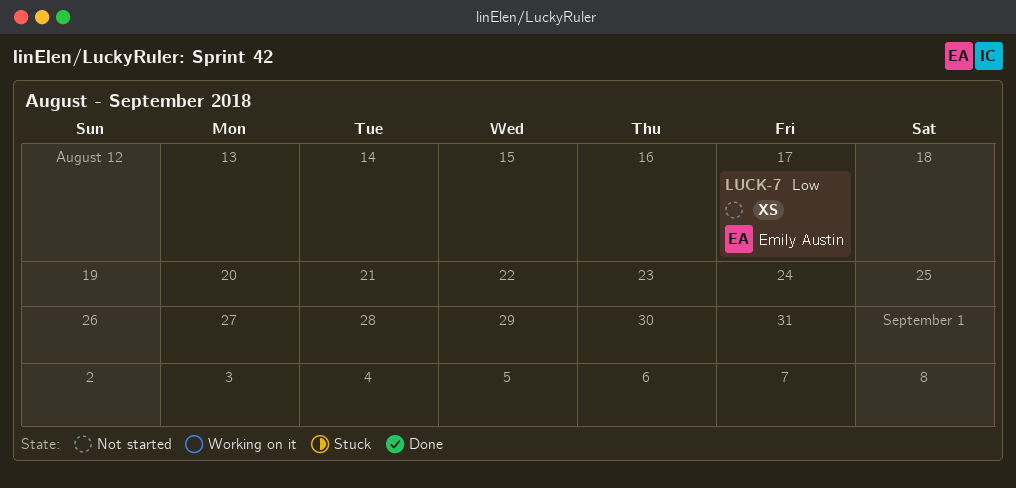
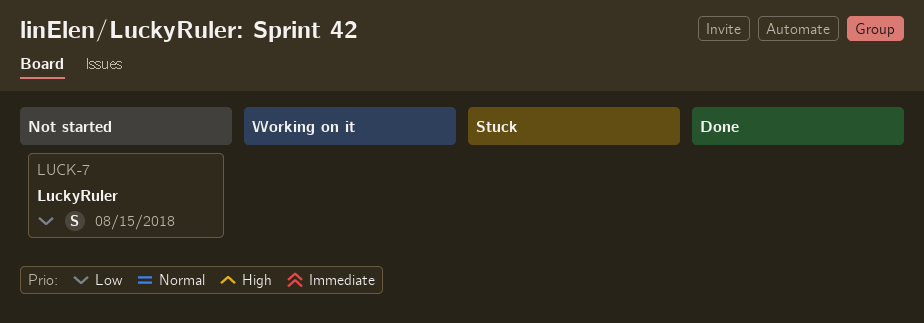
LUCK-7, estimate: XS -> S
LUCK-7, due: Aug 17 -> Aug 15

